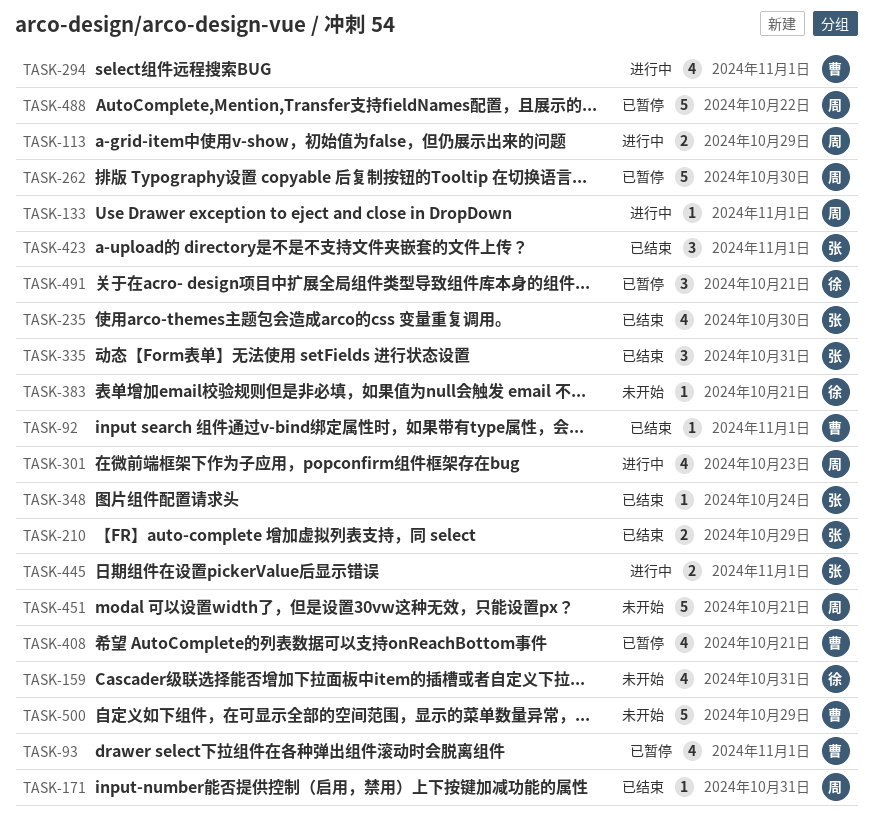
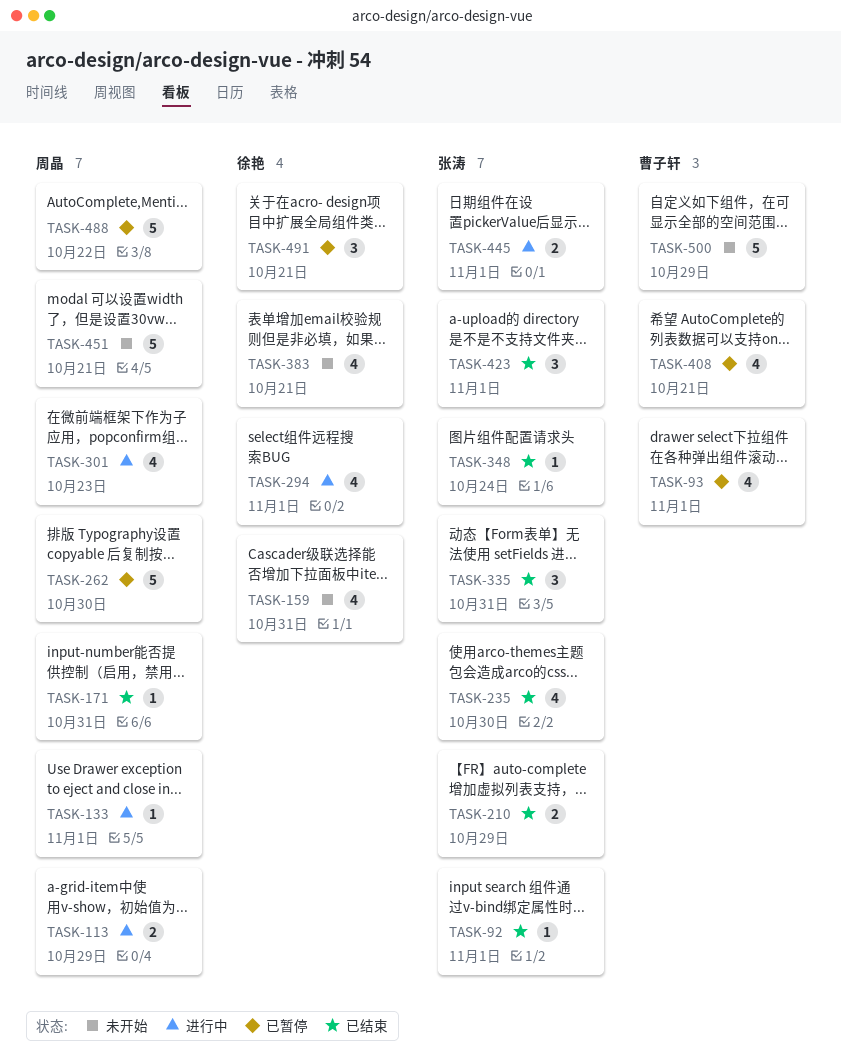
TASK-92, owner: 曹子轩 -> 张涛
TASK-294, owner: 曹子轩 -> 徐艳
TASK-383, estimate: 1 -> 4

